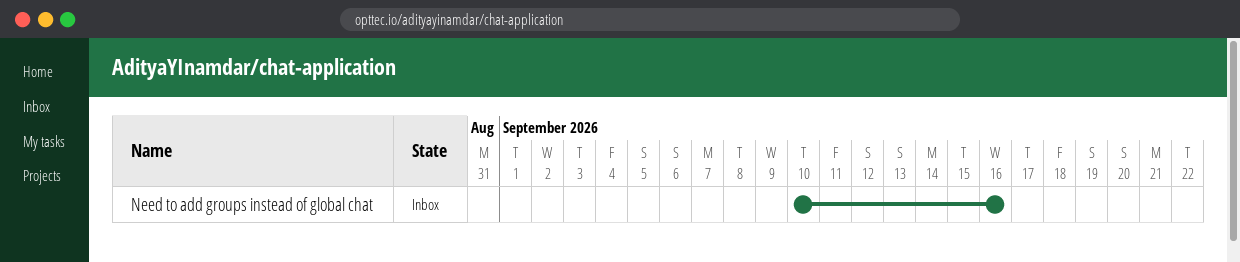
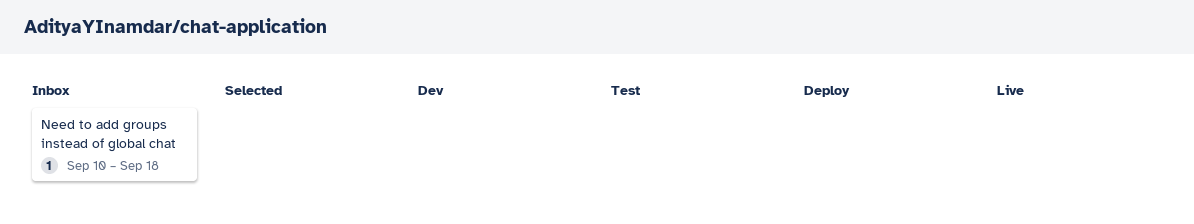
Need to add groups instead of global chat, due: Sep 16 -> Sep 18

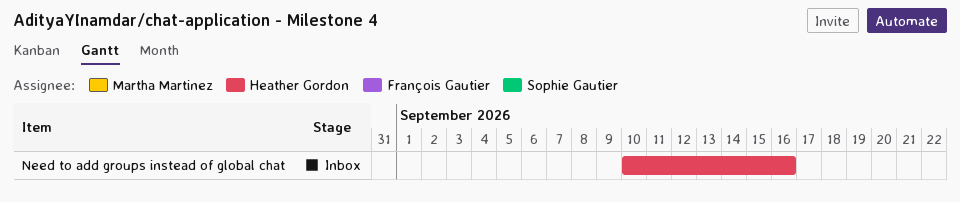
Need to add groups instead of global chat, due: Sep 18 -> Sep 16

